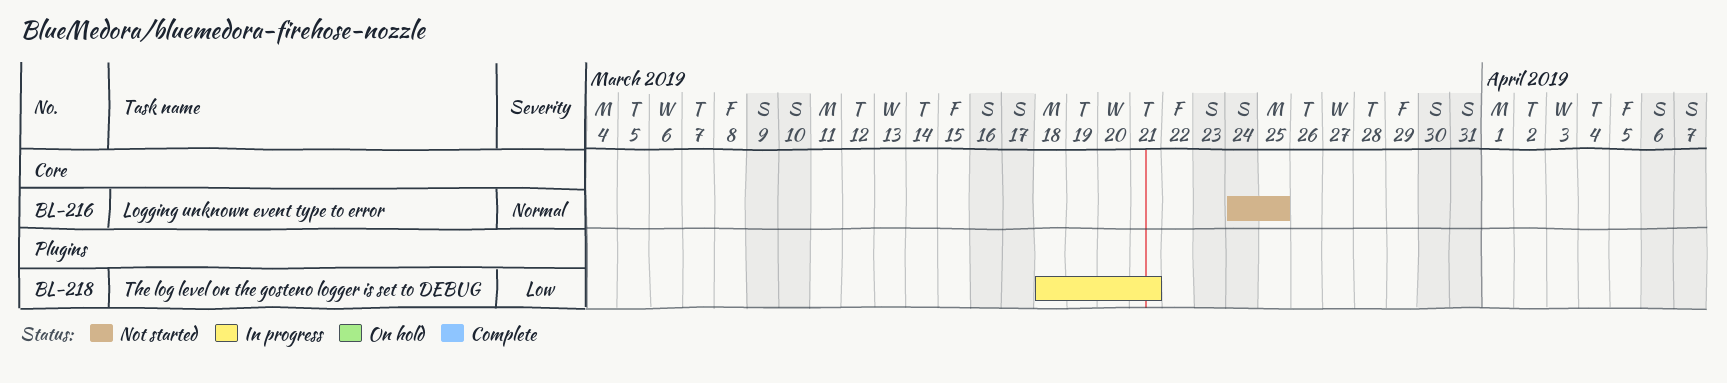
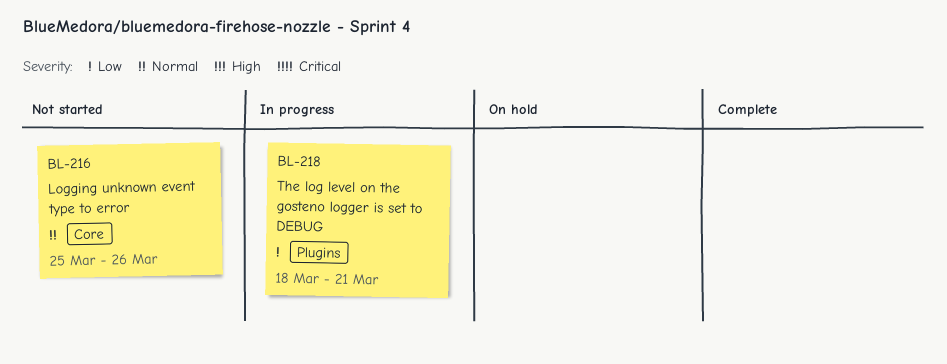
BL-216, start: Mar 24 -> Mar 25
BL-216, due: Mar 25 -> Mar 26

